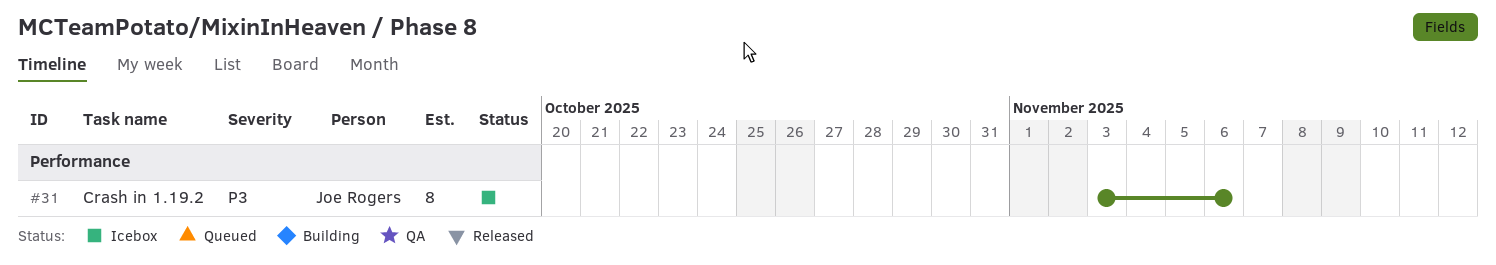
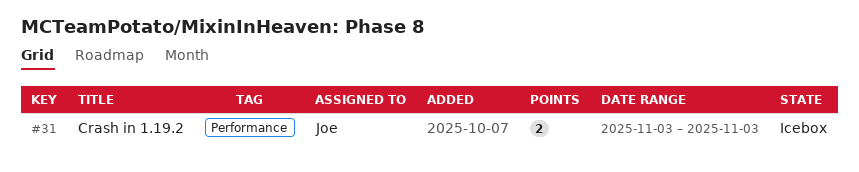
#31, estimate: 8 -> 2
#31, due: Nov 6 -> Nov 3

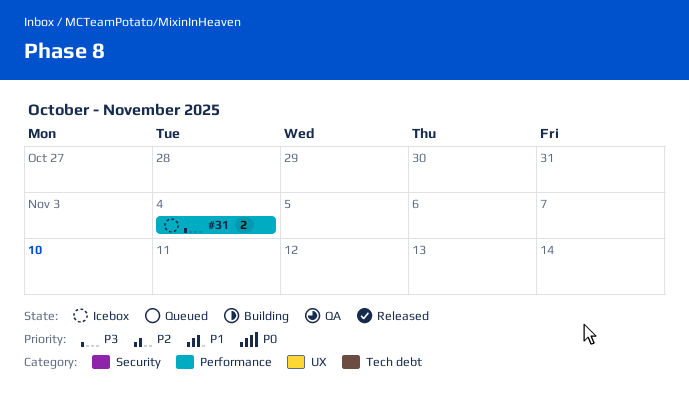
#31, start: Nov 3 -> Nov 4
#31, due: Nov 3 -> Nov 4

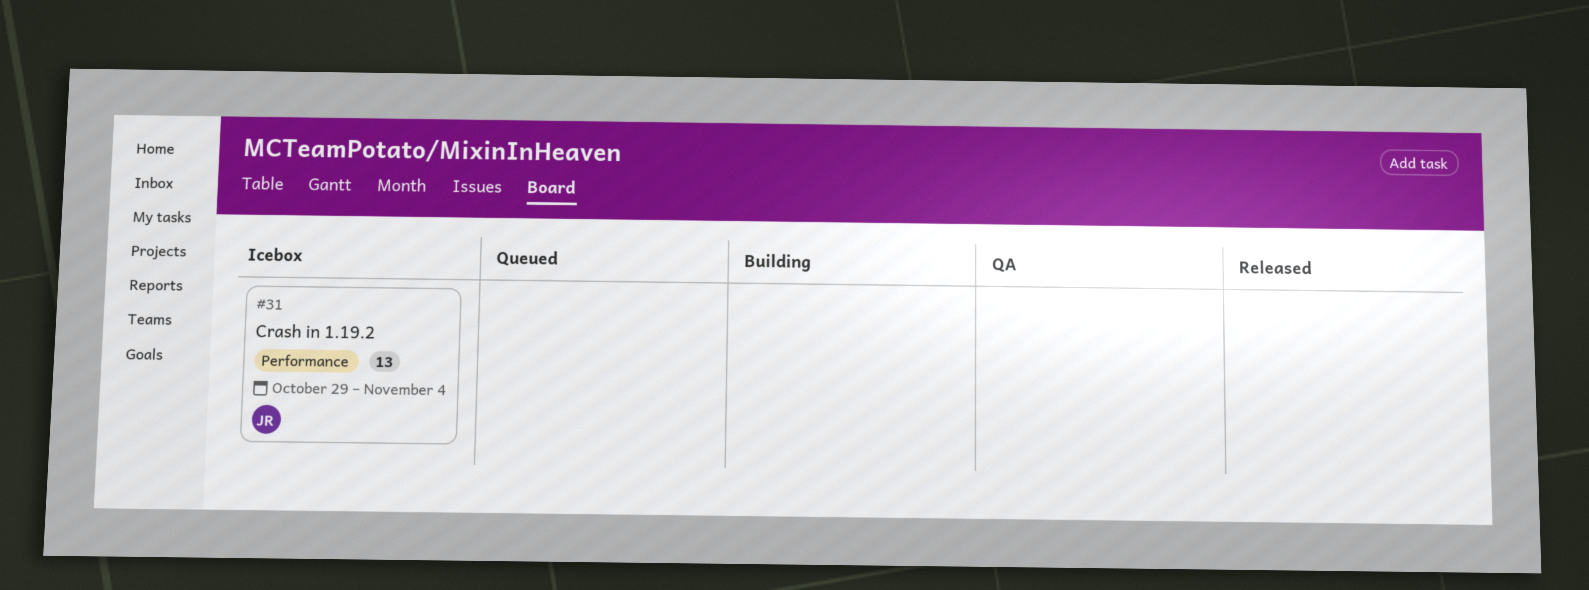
#31, estimate: 2 -> 13
#31, start: Nov 4 -> Oct 29

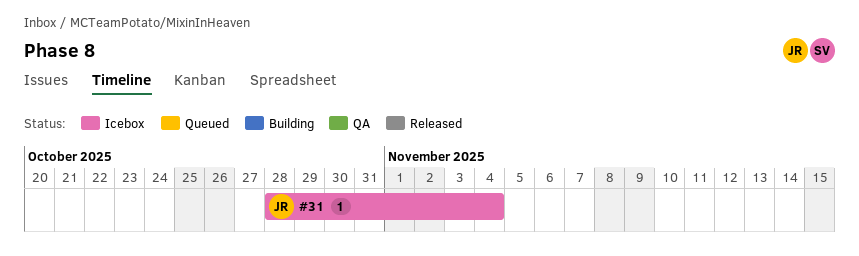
#31, estimate: 13 -> 1
#31, start: Oct 29 -> Oct 28

